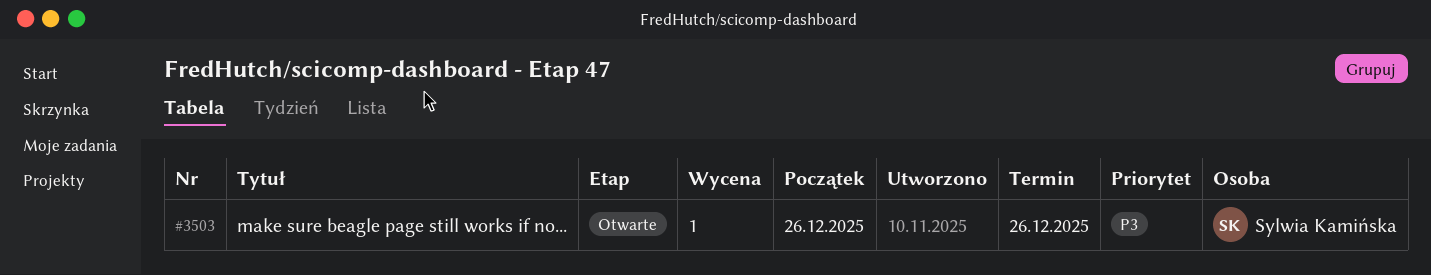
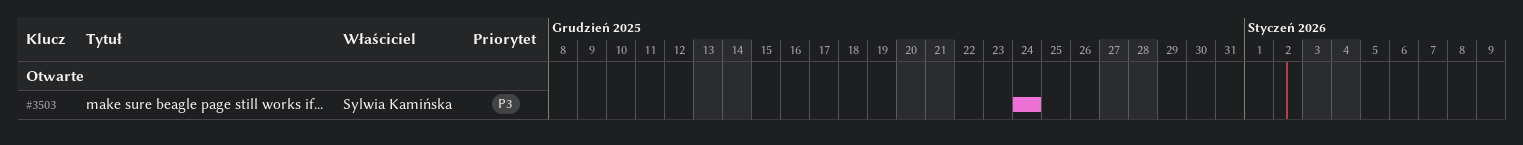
#3503, start: Dec 26 -> Dec 24
#3503, due: Dec 26 -> Dec 24

